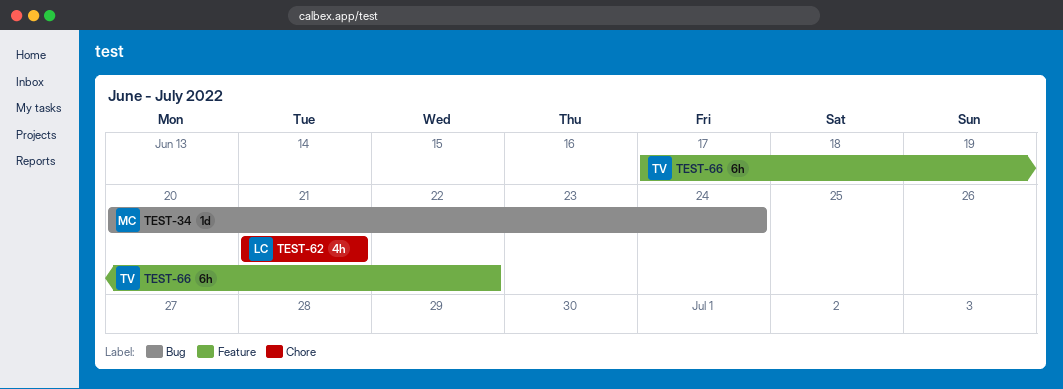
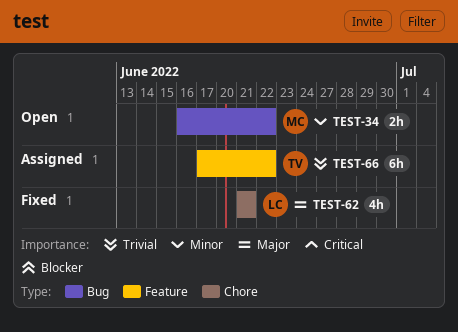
TEST-34, estimate: 1d -> 2h
TEST-34, start: Jun 20 -> Jun 16
TEST-34, due: Jun 24 -> Jun 22

